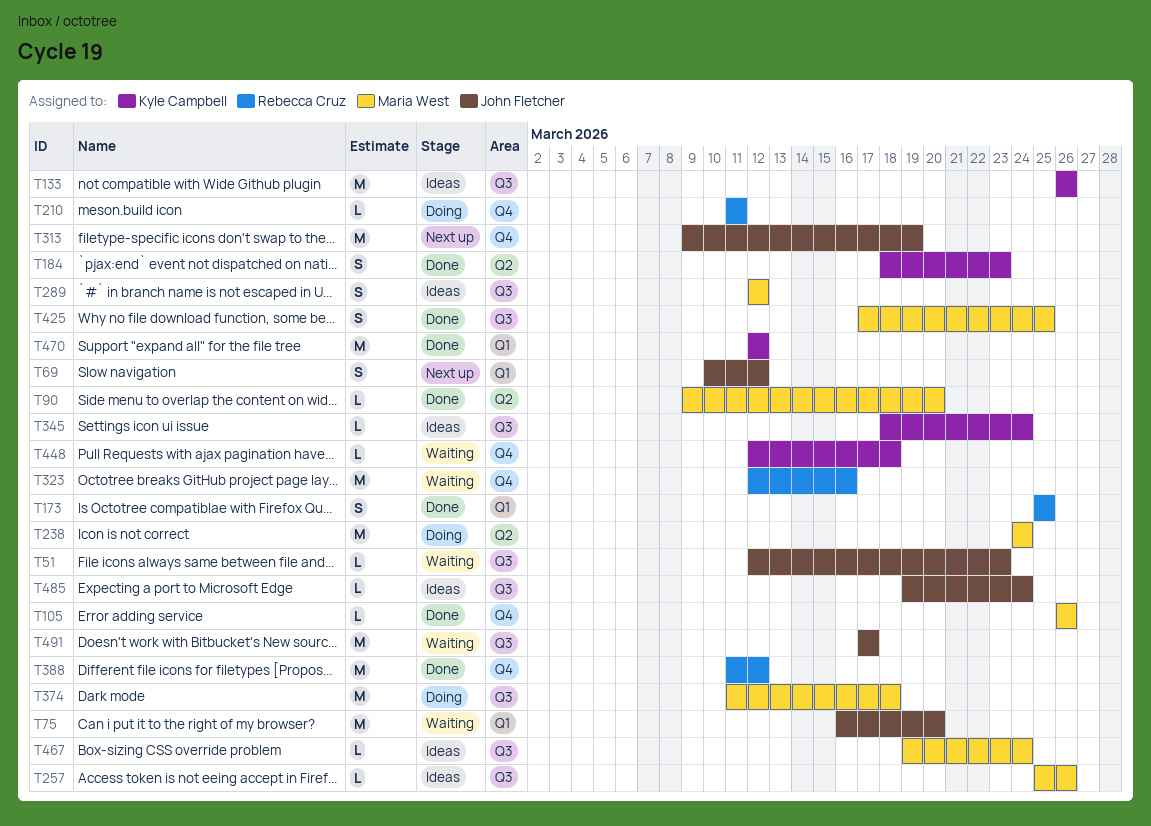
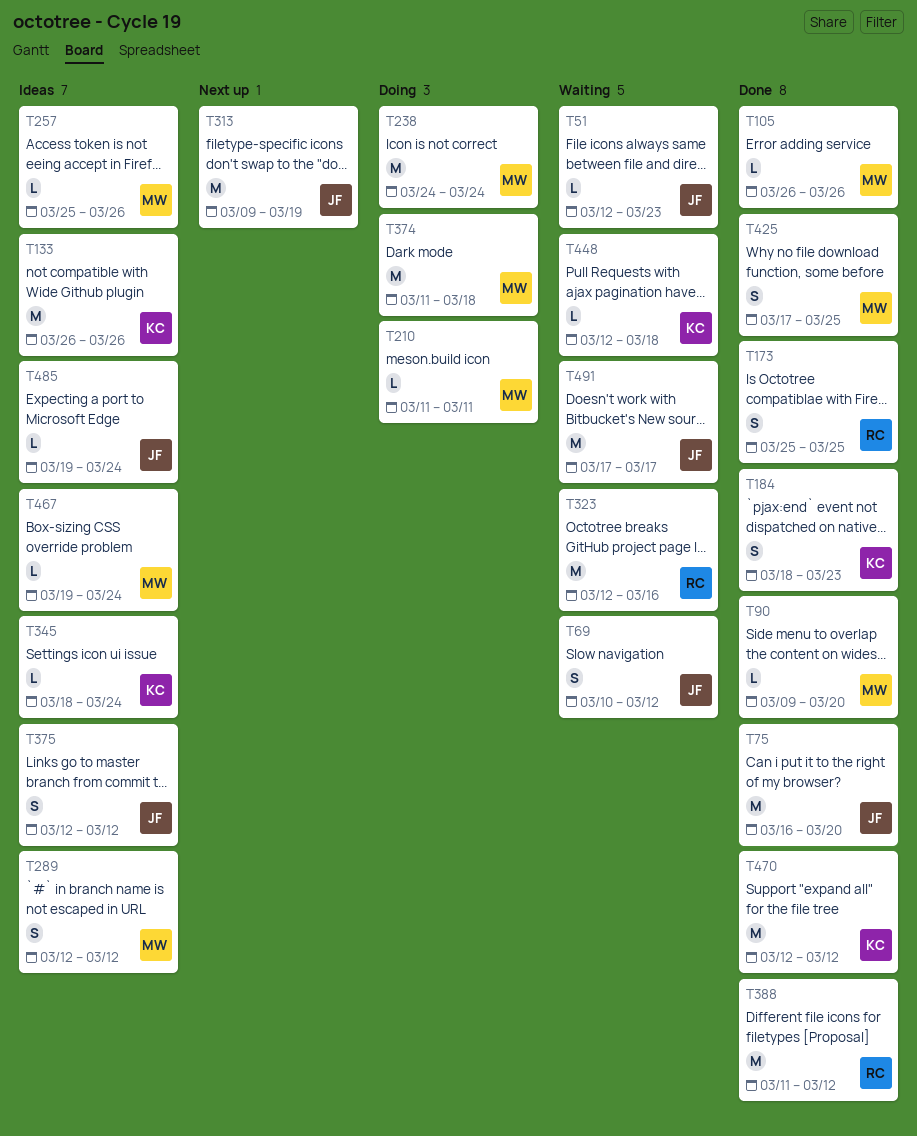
T69, status: Next up -> Waiting
T75, status: Waiting -> Done
T210, owner: Rebecca Cruz -> Maria West
T375: none -> present

